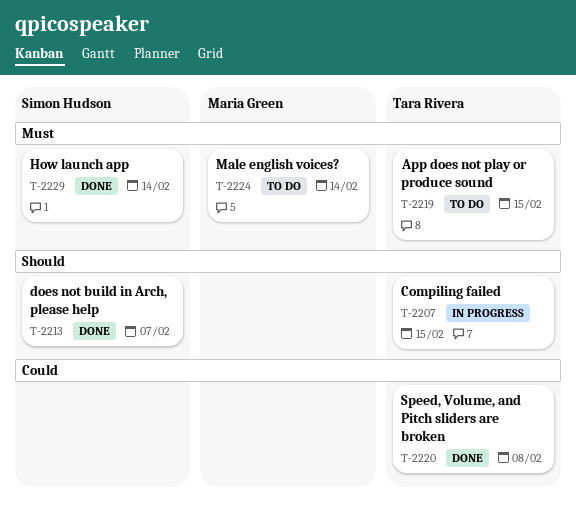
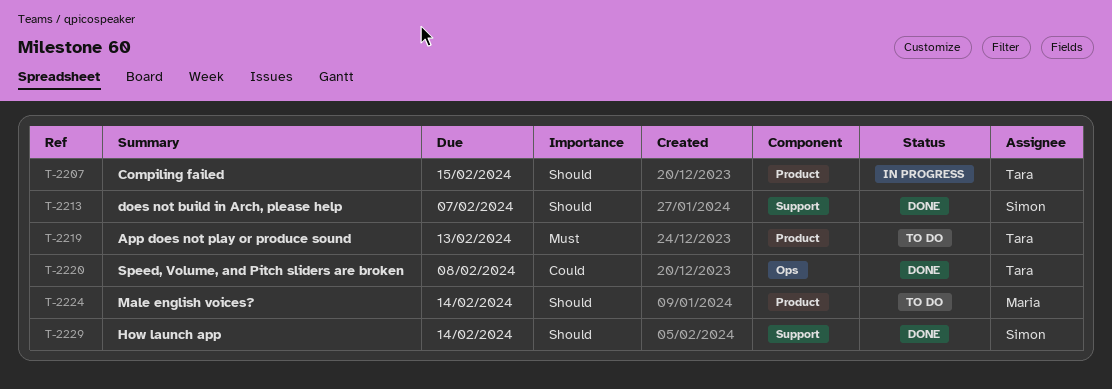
T-2219, due: Feb 15 -> Feb 13
T-2224, priority: Must -> Should
T-2229, priority: Must -> Should

